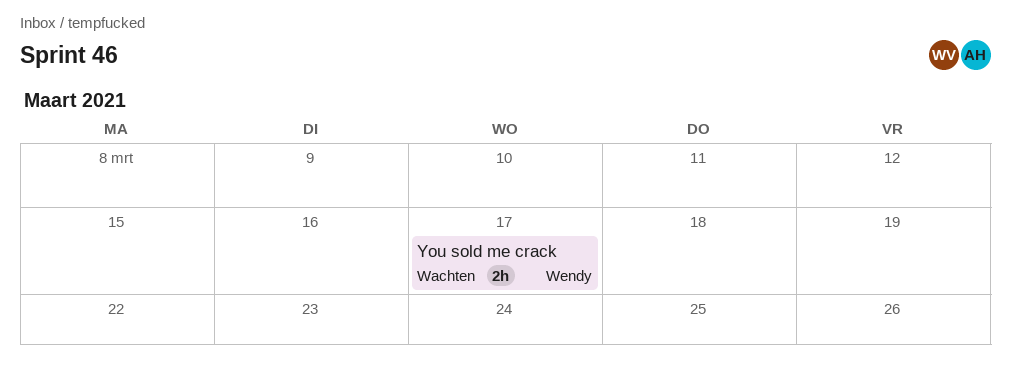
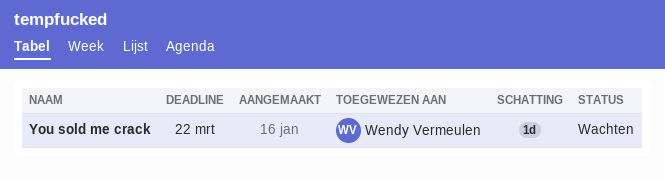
You sold me crack, estimate: 2h -> 1d
You sold me crack, due: Mar 17 -> Mar 22

